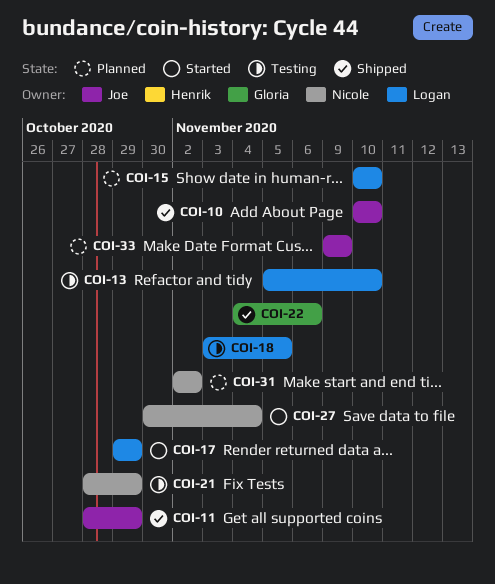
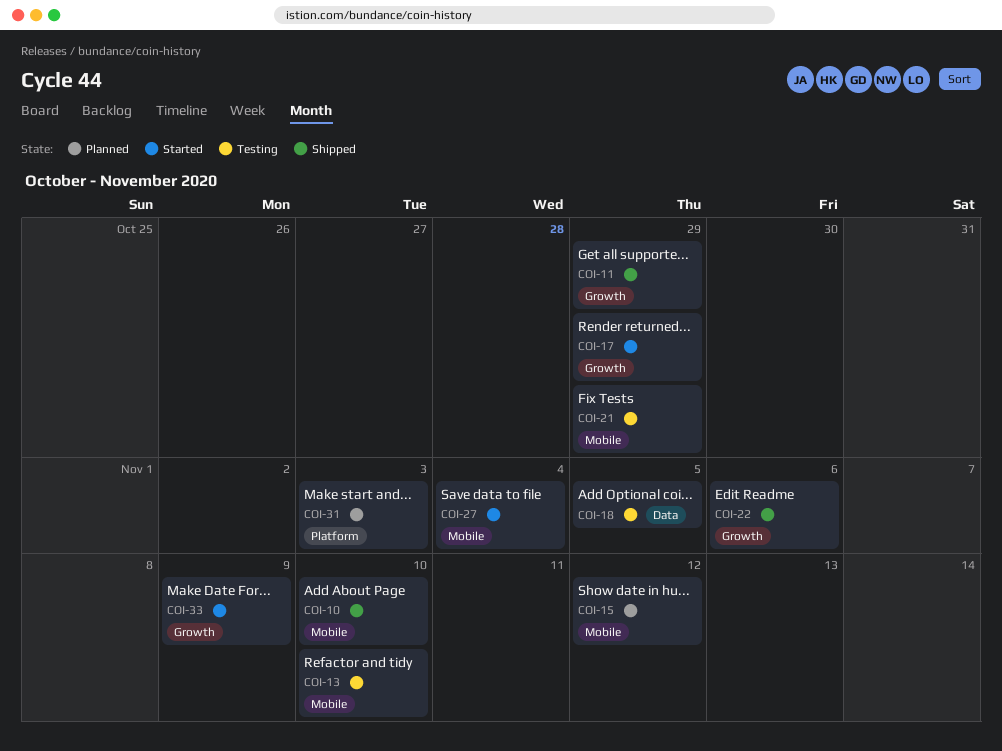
COI-15, due: Nov 10 -> Nov 12
COI-31, due: Nov 2 -> Nov 3
COI-33, status: Planned -> Started

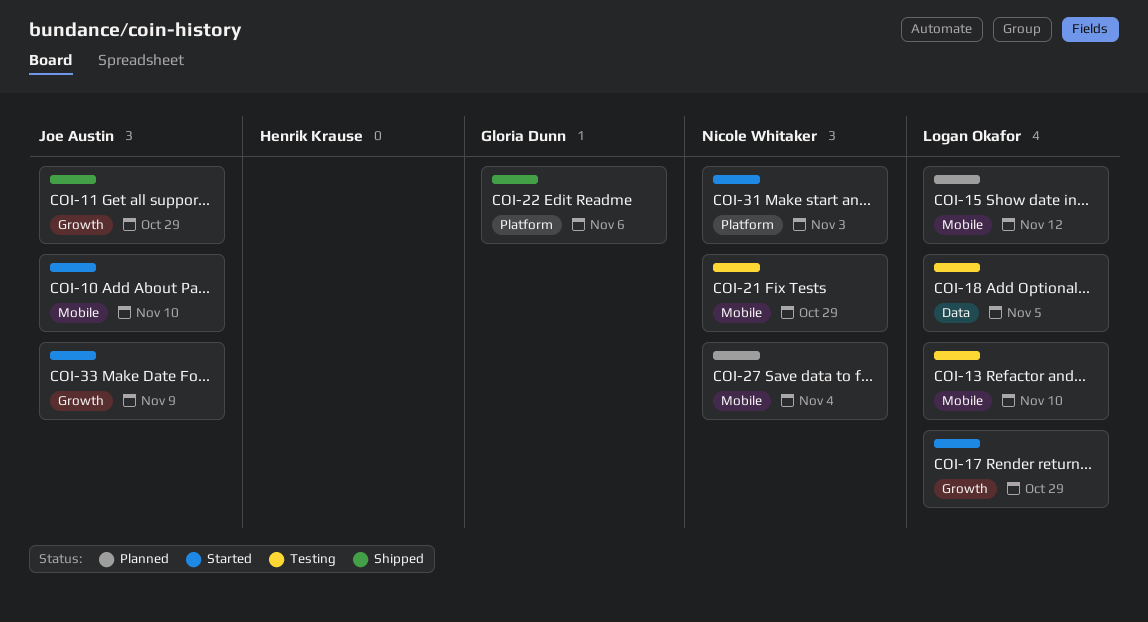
COI-10, status: Shipped -> Started
COI-22, label: Growth -> Platform
COI-27, status: Started -> Planned
COI-31, status: Planned -> Started

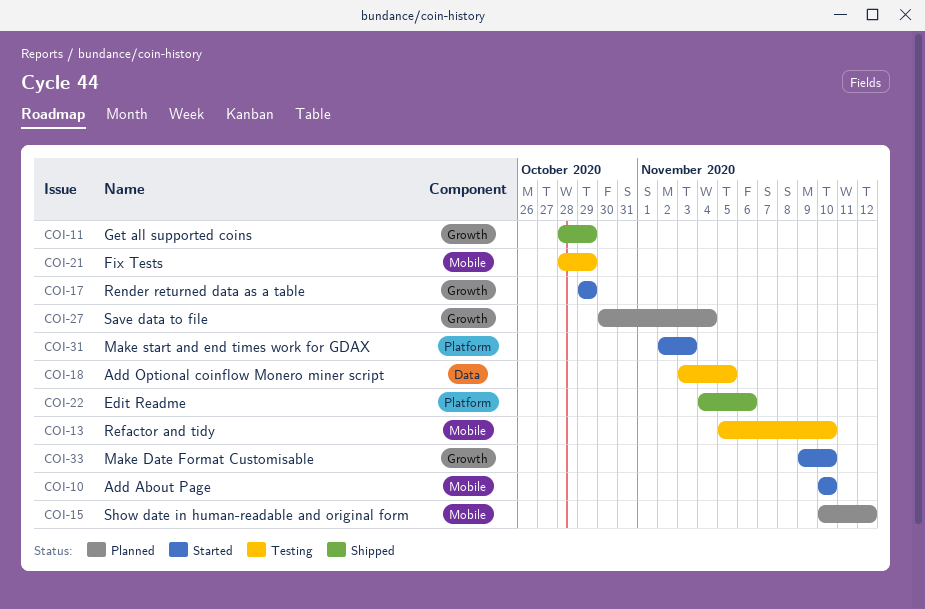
COI-27, label: Mobile -> Growth
COI-33, due: Nov 9 -> Nov 10

